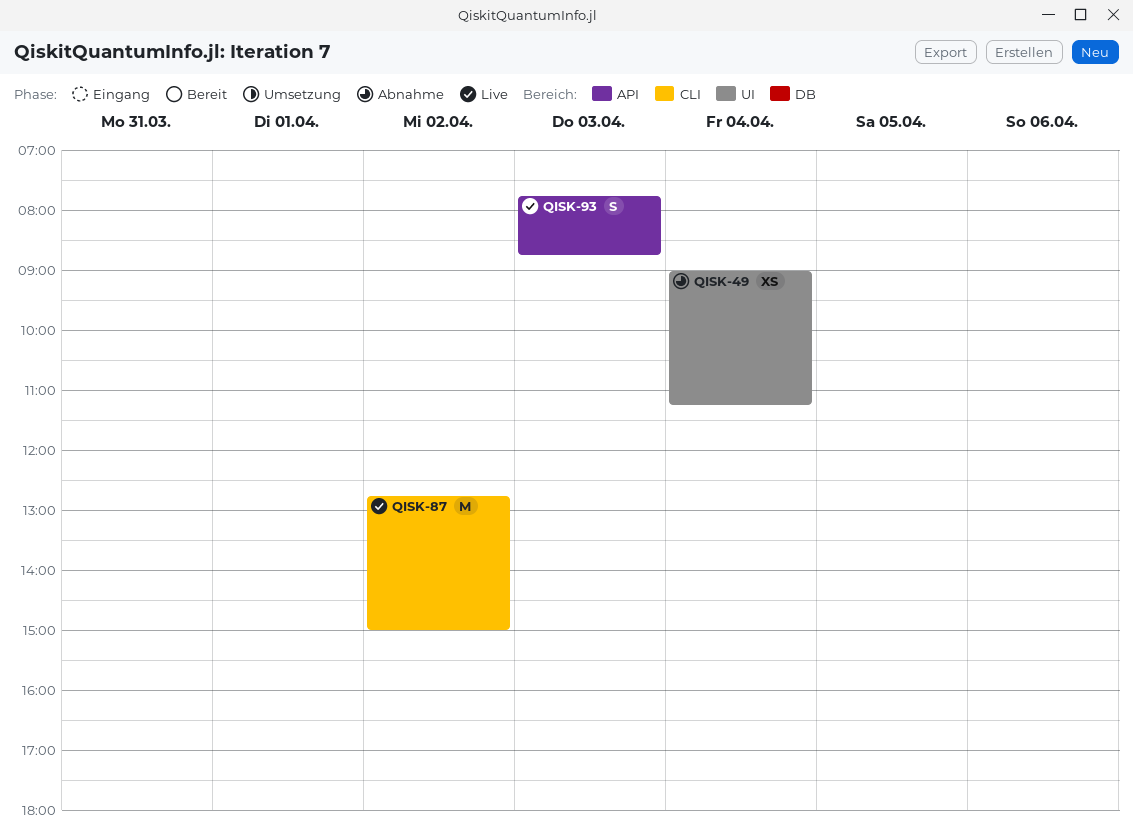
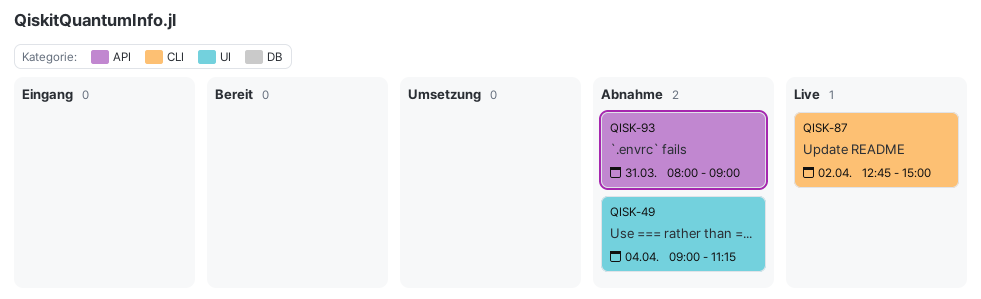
QISK-93, status: Live -> Abnahme
QISK-93, day: Apr 3 -> Mar 31
QISK-93, begins: 07:45 -> 08:00
QISK-93, ends: 08:45 -> 09:00

